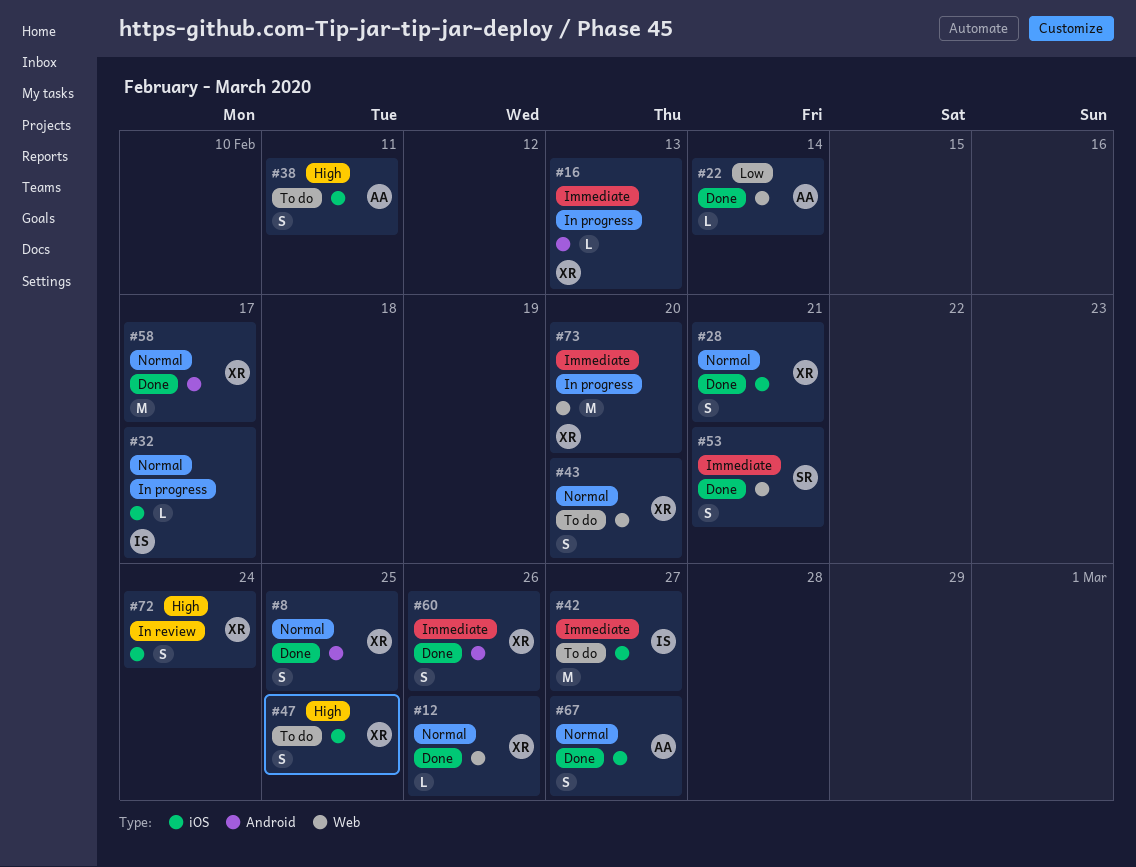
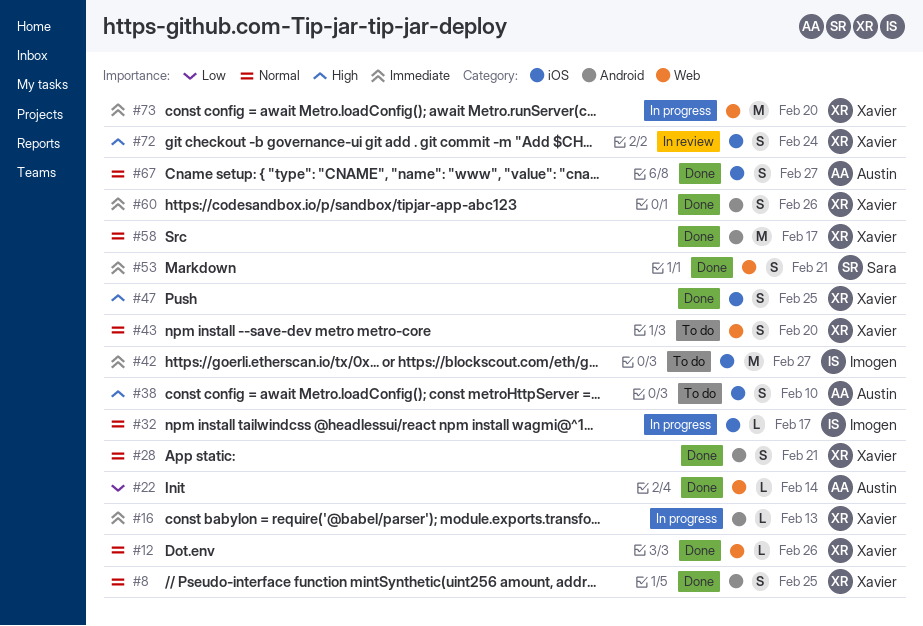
#28, label: iOS -> Android
#38, due: Feb 11 -> Feb 10
#47, status: To do -> Done

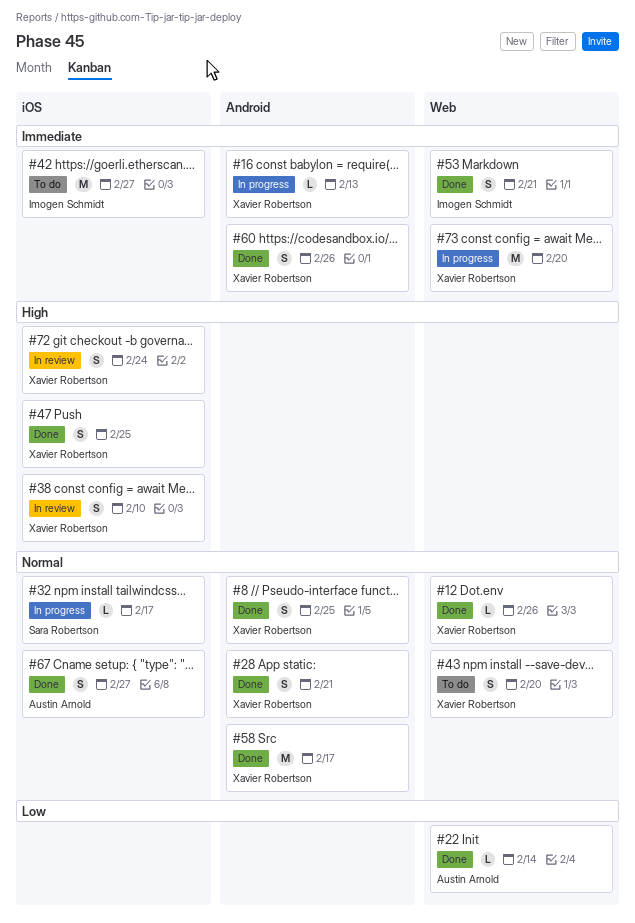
#32, owner: Imogen Schmidt -> Sara Robertson
#38, status: To do -> In review
#38, owner: Austin Arnold -> Xavier Robertson
#53, owner: Sara Robertson -> Imogen Schmidt

